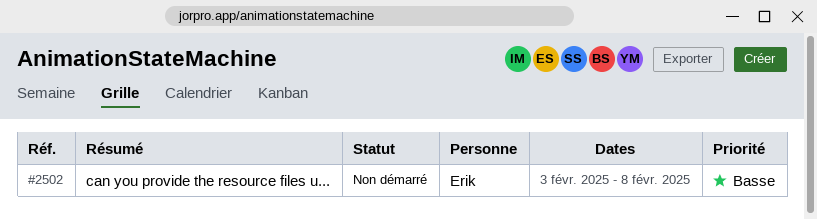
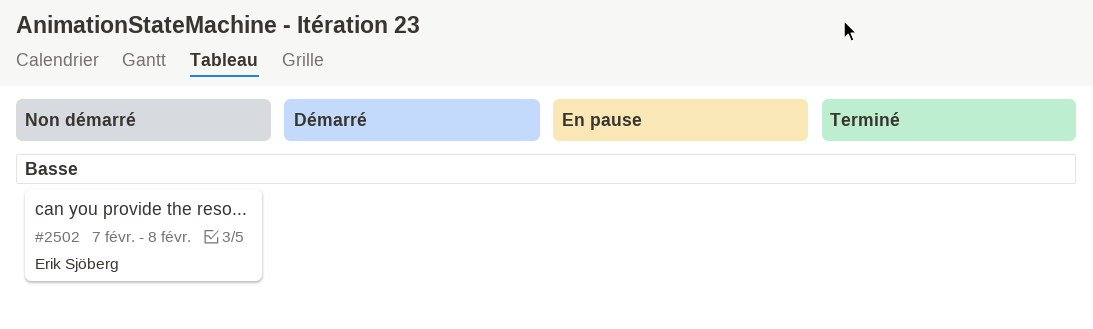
#2502, start: Feb 3 -> Feb 7

